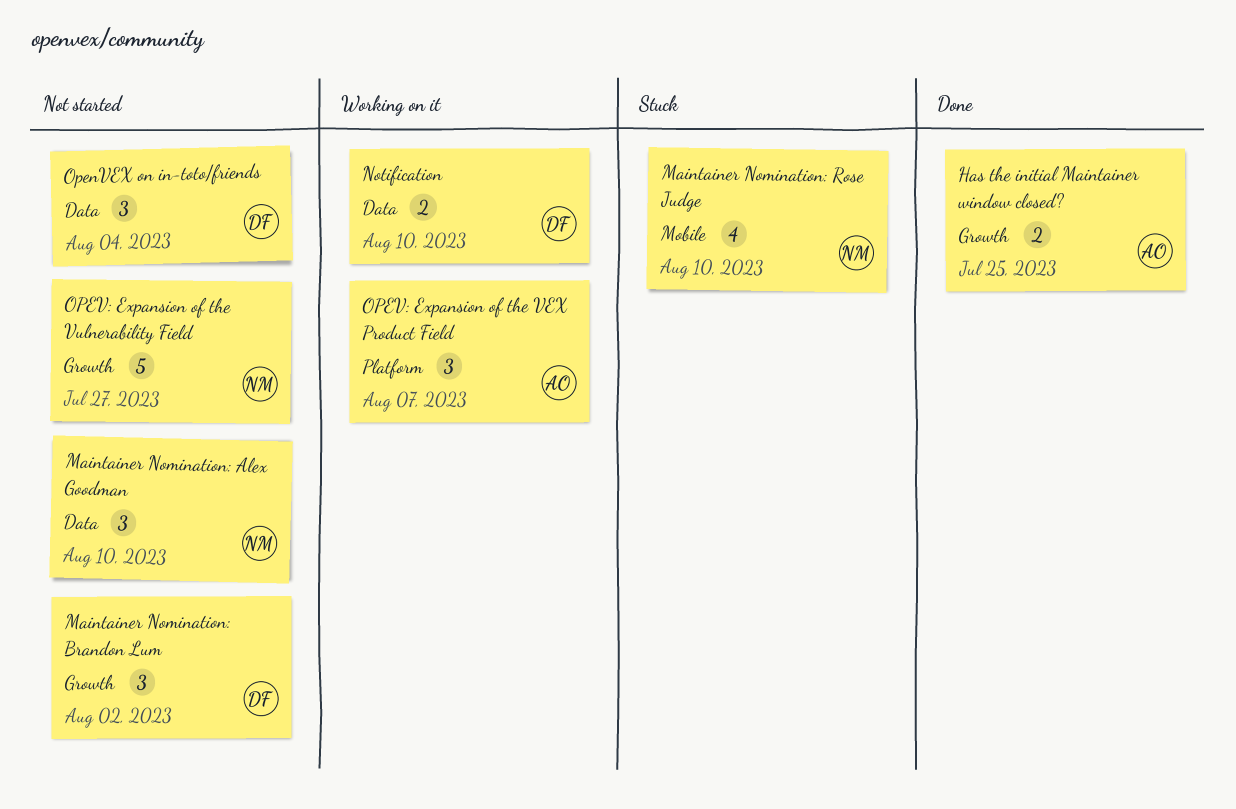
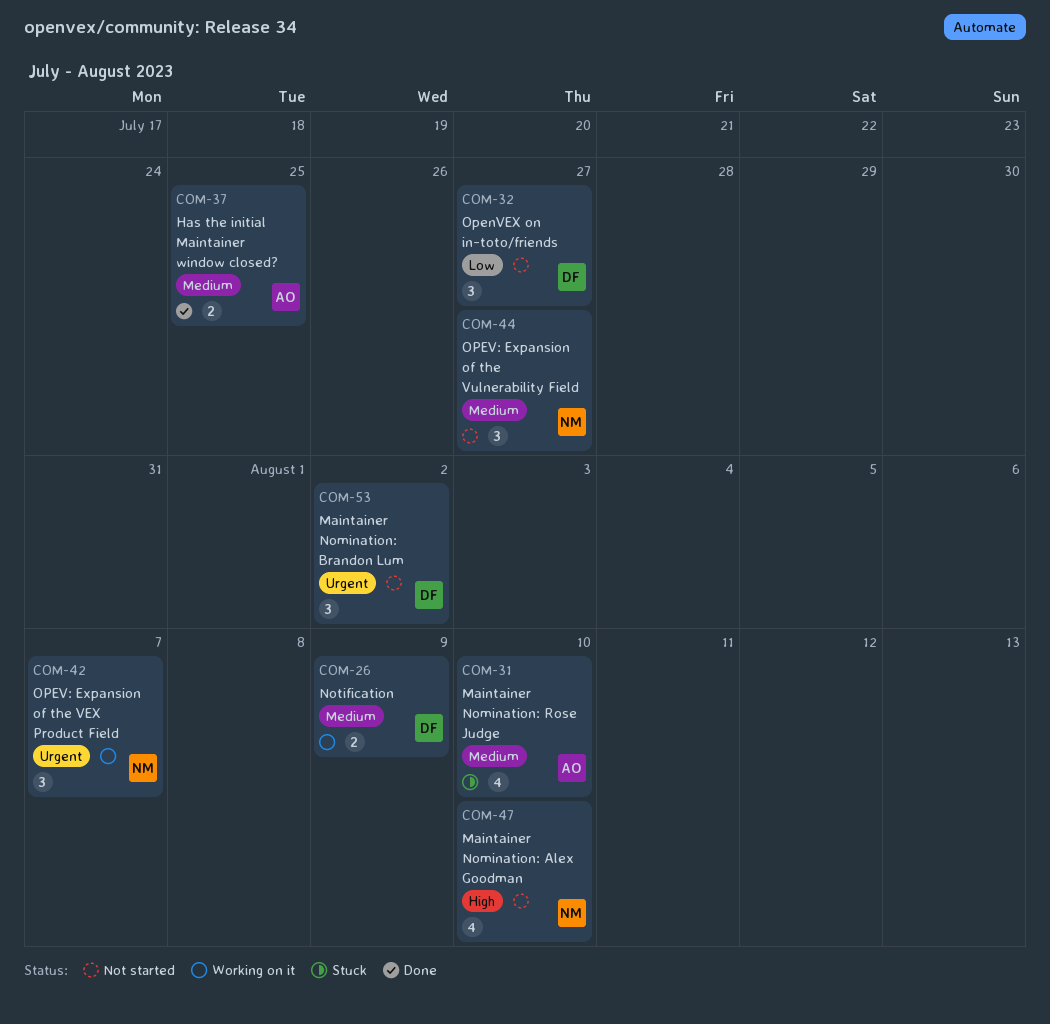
Maintainer Nomination: Alex Goodman, estimate: 3 -> 4
Maintainer Nomination: Rose Judge, owner: NM -> AO
Notification, due: Aug 10 -> Aug 9
OpenVEX on in-toto/friends, due: Aug 4 -> Jul 27
OPEV: Expansion of the VEX Product Field, owner: AO -> NM
OPEV: Expansion of the Vulnerability Field, estimate: 5 -> 3

